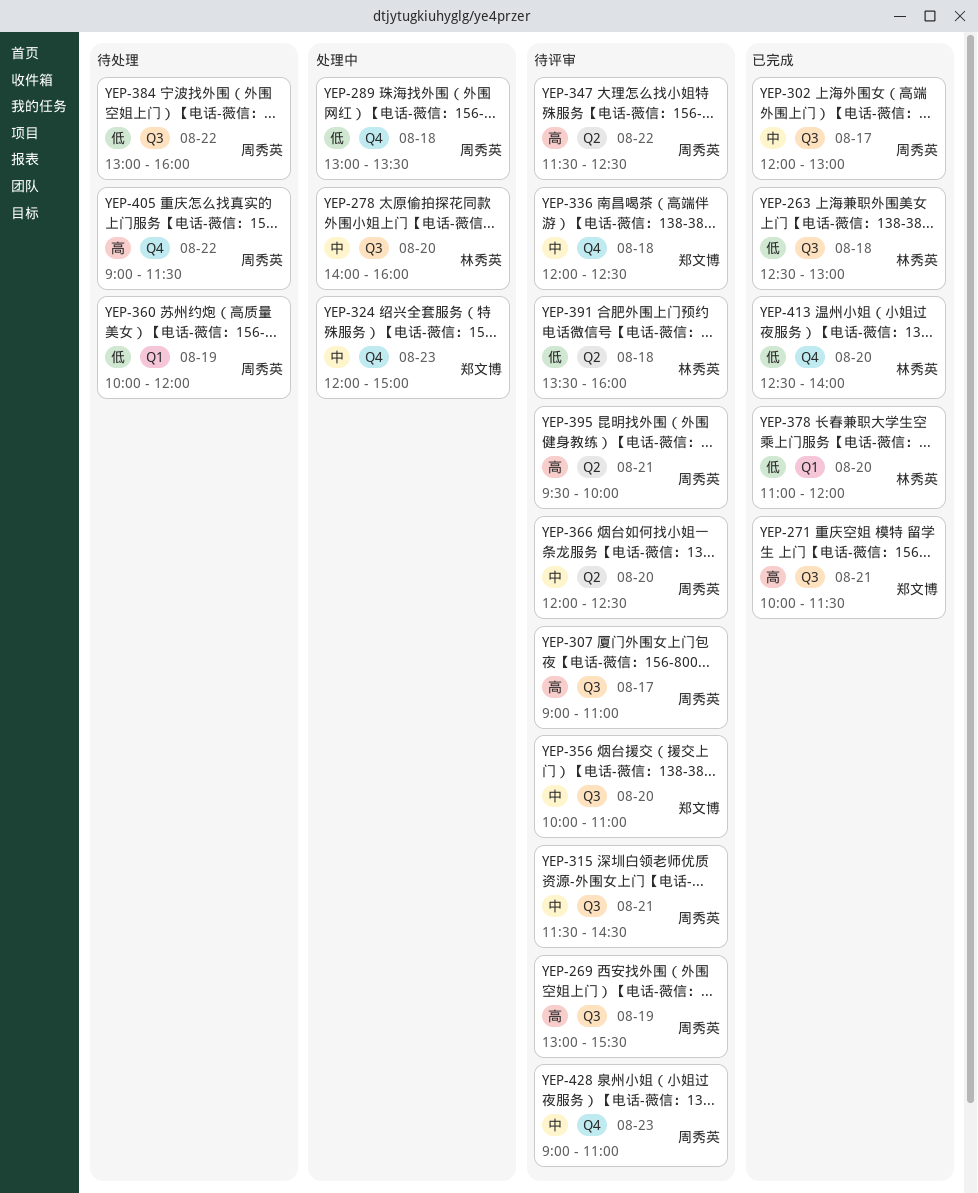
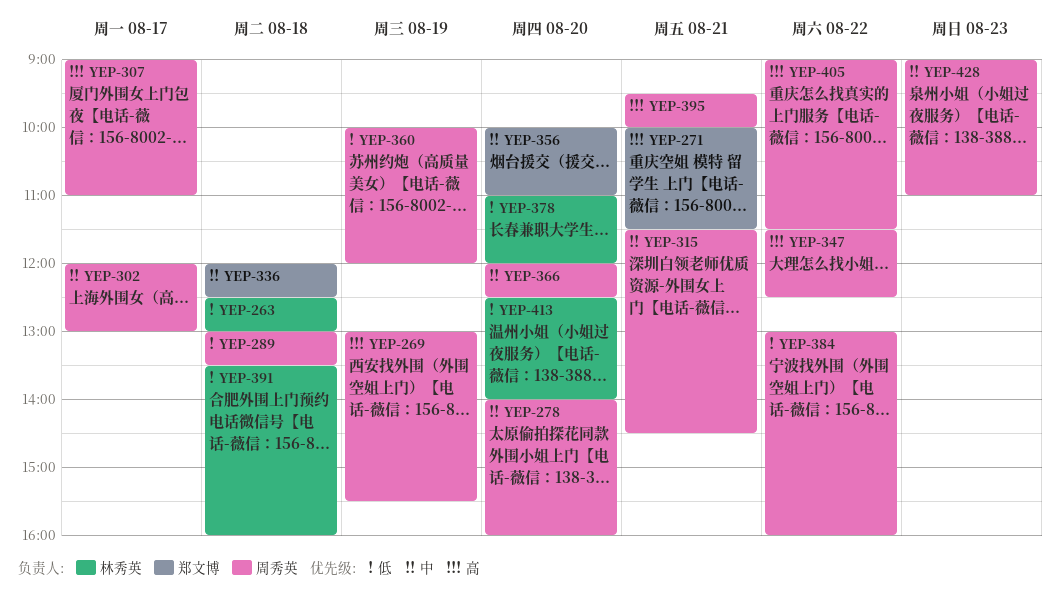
YEP-278, owner: 林秀英 -> 周秀英
YEP-324: present -> none

